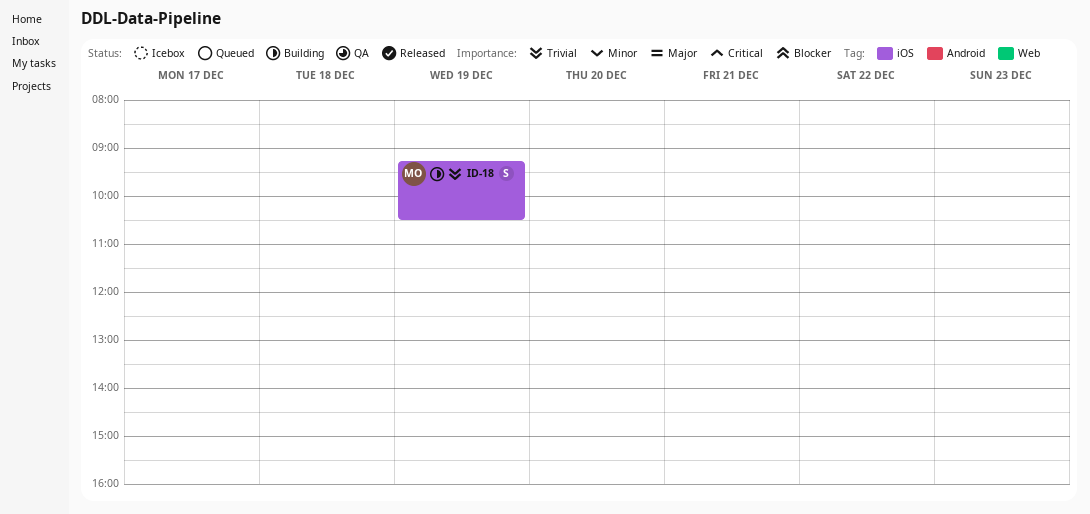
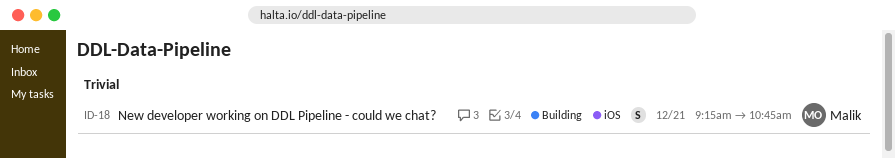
ID-18, day: Dec 19 -> Dec 21
ID-18, ends: 10:30 -> 10:45

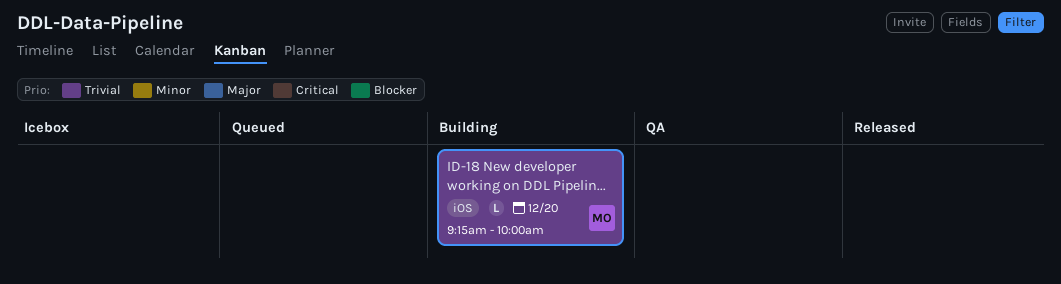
ID-18, estimate: S -> L
ID-18, day: Dec 21 -> Dec 20
ID-18, ends: 10:45 -> 10:00

